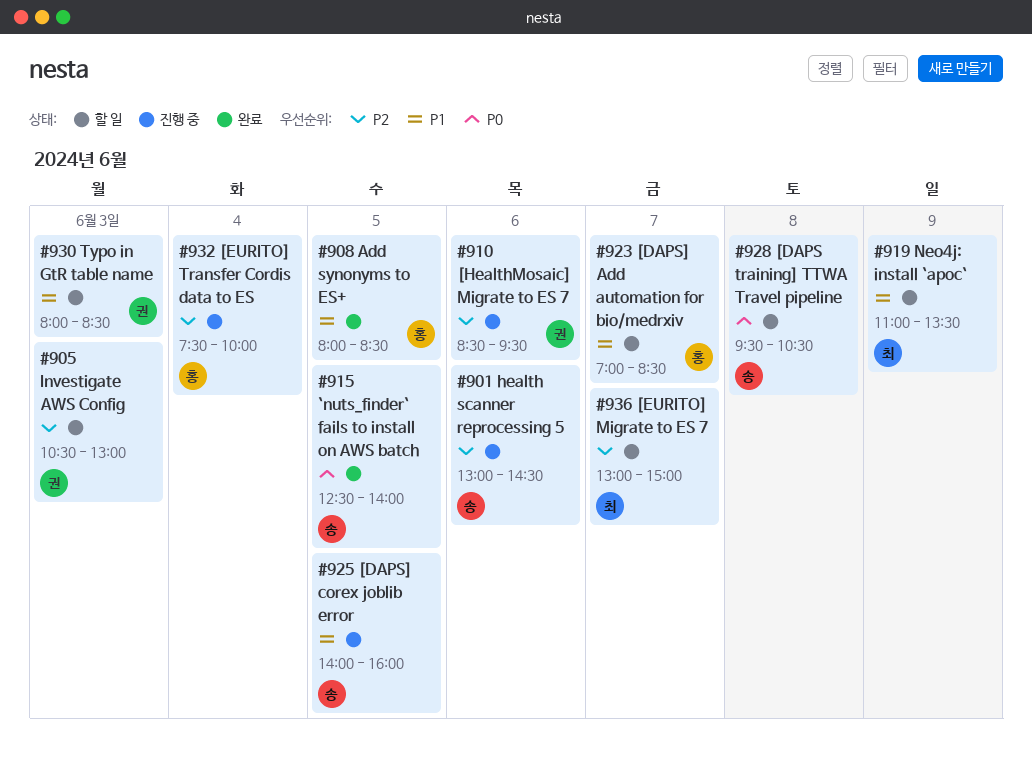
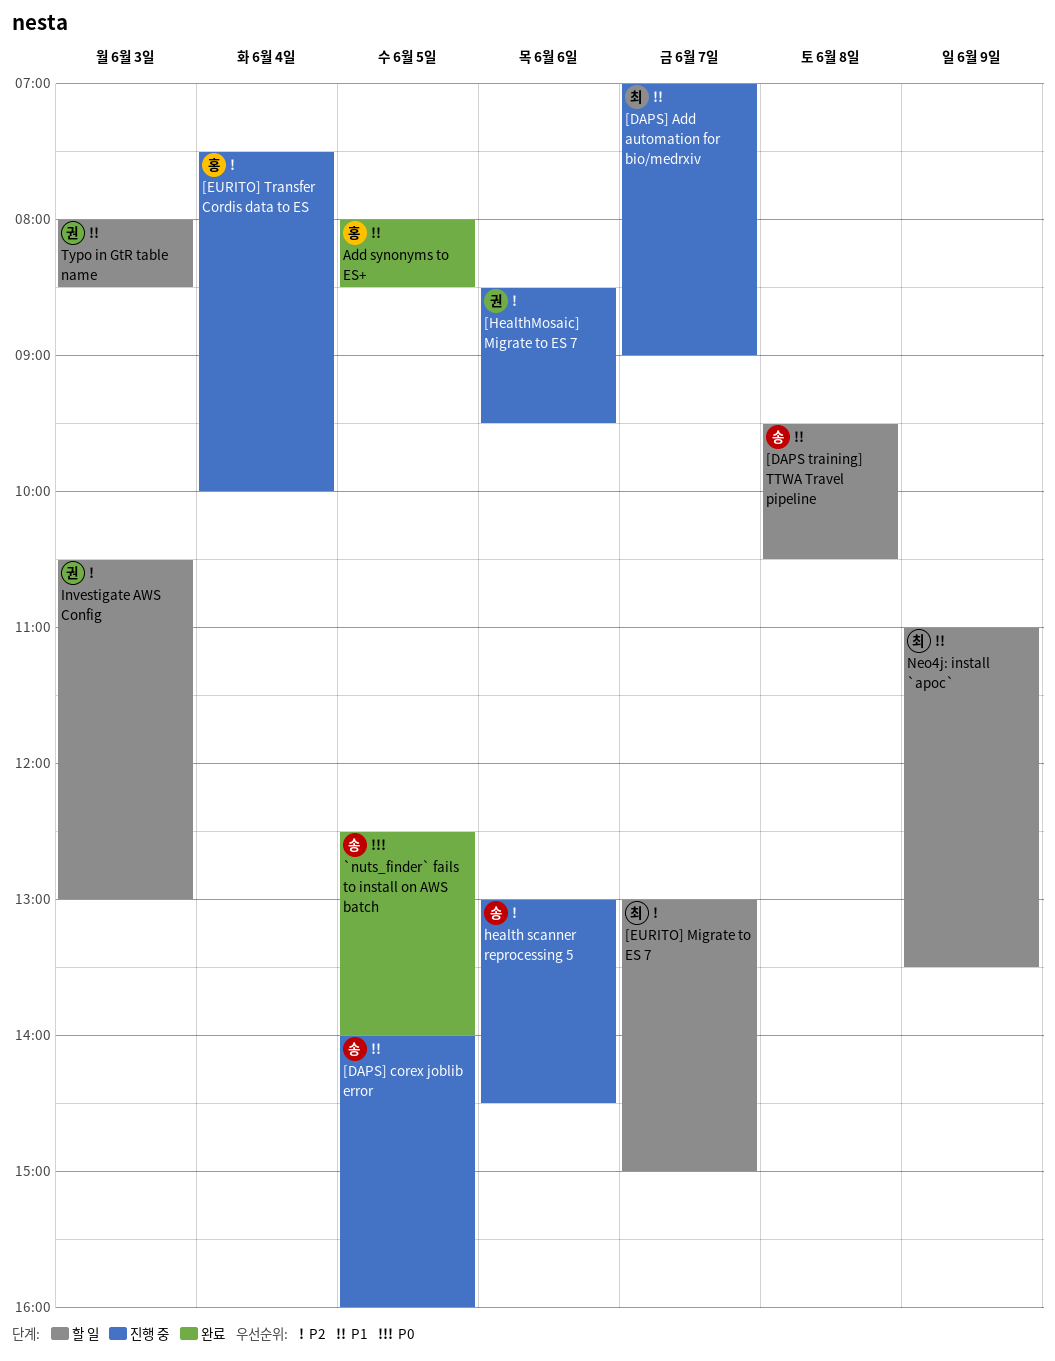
[DAPS training] TTWA Travel pipeline, priority: P0 -> P1
[DAPS] Add automation for bio/medrxiv, status: 할 일 -> 진행 중
[DAPS] Add automation for bio/medrxiv, owner: 홍 -> 최
[DAPS] Add automation for bio/medrxiv, ends: 08:30 -> 09:00

